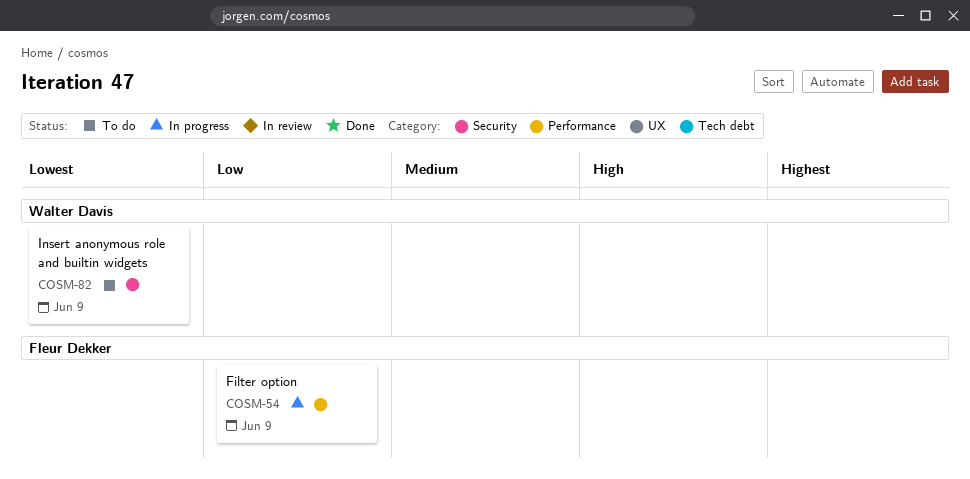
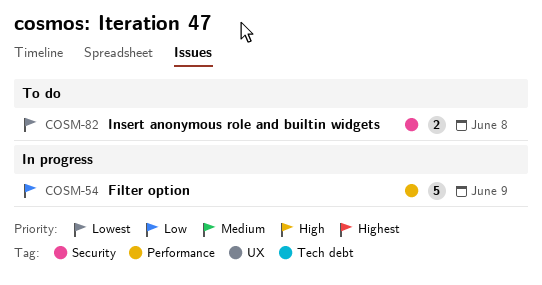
COSM-82, due: Jun 9 -> Jun 8

